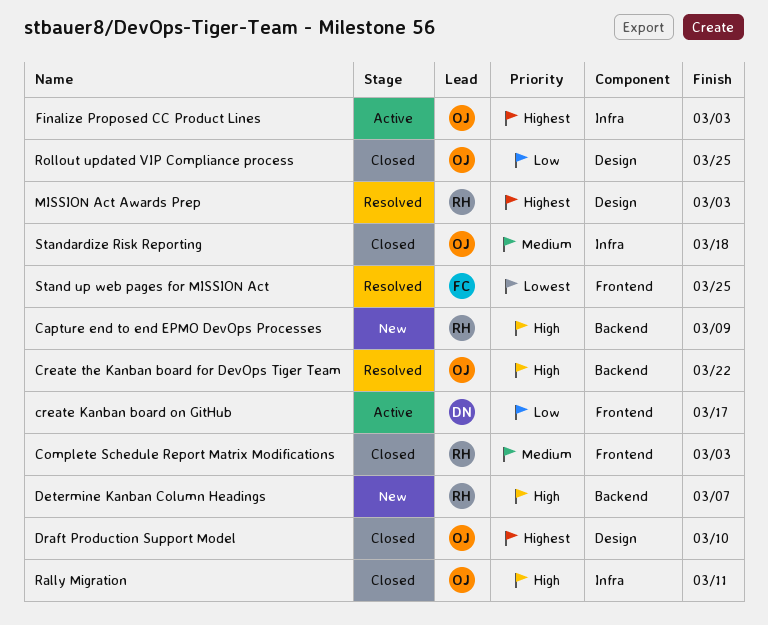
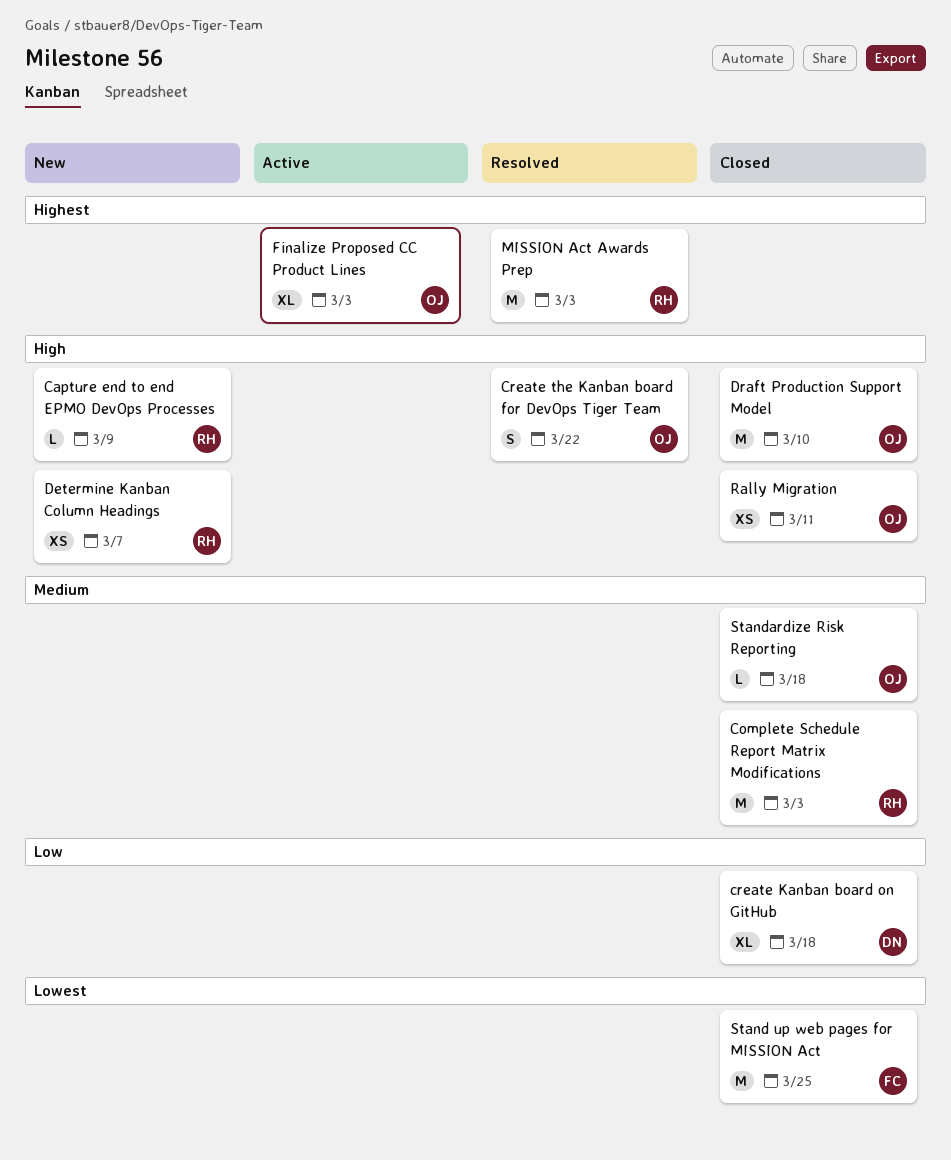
create Kanban board on GitHub, status: Active -> Closed
create Kanban board on GitHub, due: Mar 17 -> Mar 18
Draft Production Support Model, priority: Highest -> High
Rollout updated VIP Compliance process: present -> none
Stand up web pages for MISSION Act, status: Resolved -> Closed

